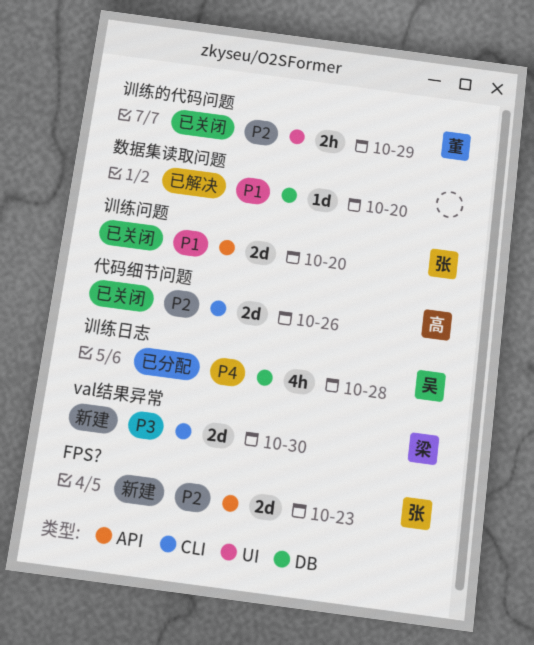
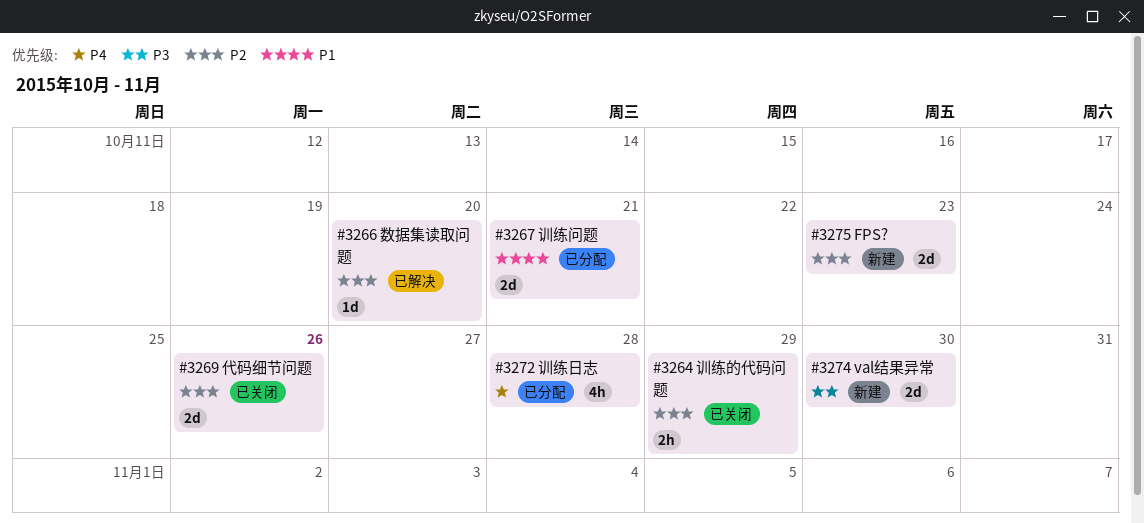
数据集读取问题, priority: P1 -> P2
训练问题, status: 已关闭 -> 已分配
训练问题, due: Oct 20 -> Oct 21

